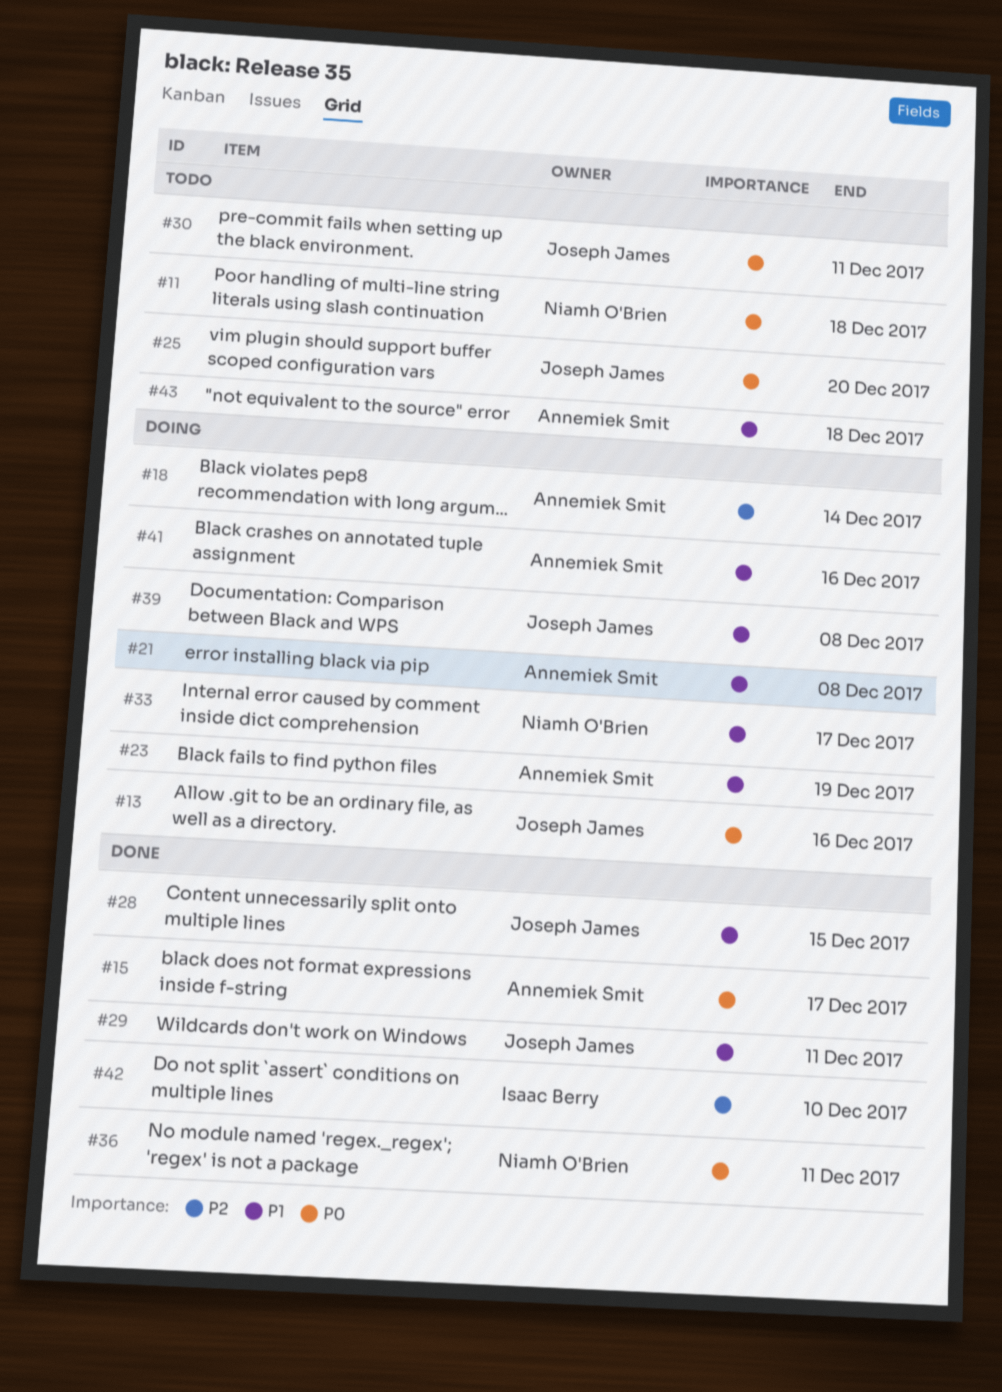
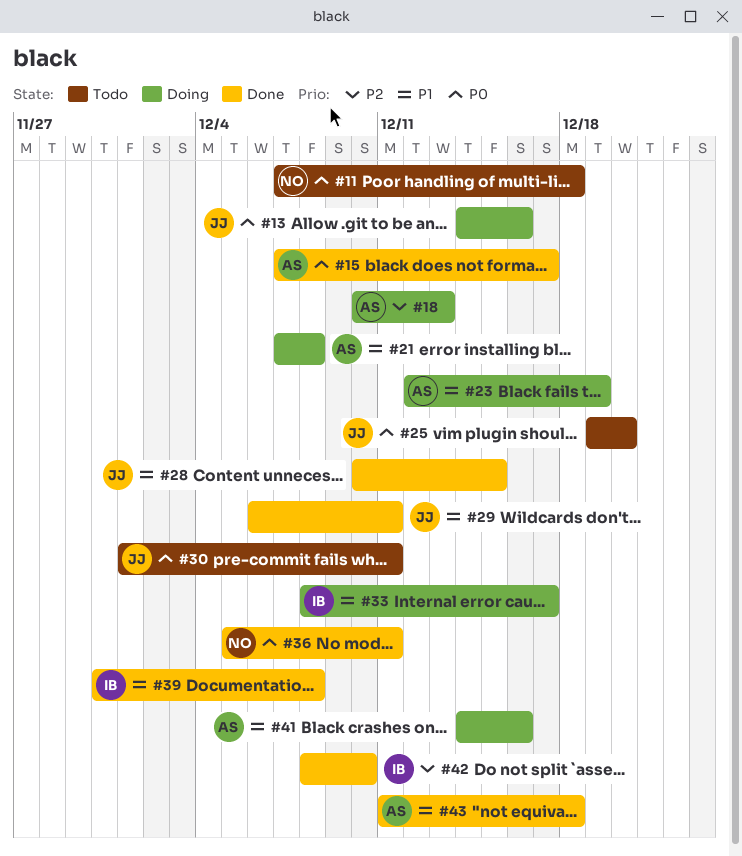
#18, due: Dec 14 -> Dec 13
#33, owner: Niamh O'Brien -> Isaac Berry
#39, status: Doing -> Done
#39, owner: Joseph James -> Isaac Berry
#43, status: Todo -> Done

